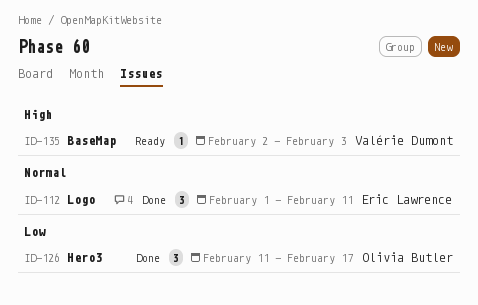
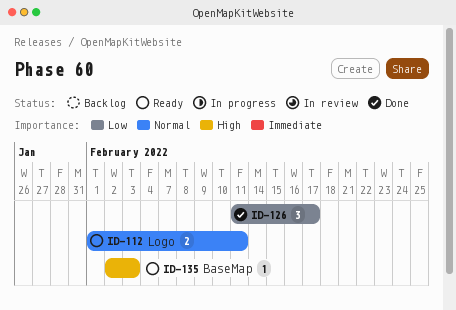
ID-112, status: Done -> Ready
ID-112, estimate: 3 -> 2

